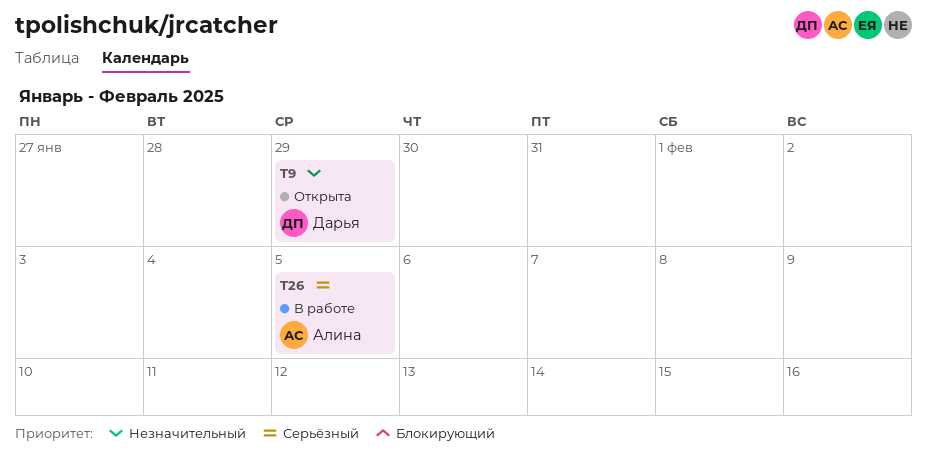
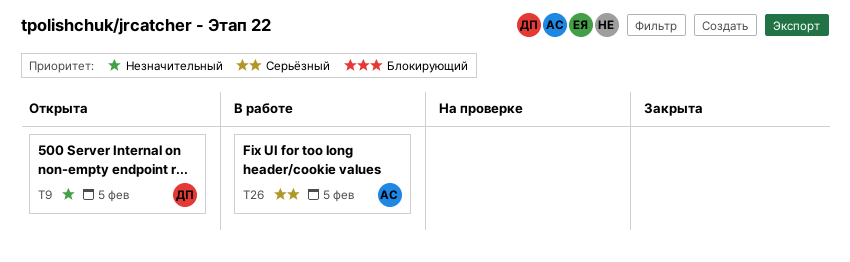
T9, due: Jan 29 -> Feb 5

